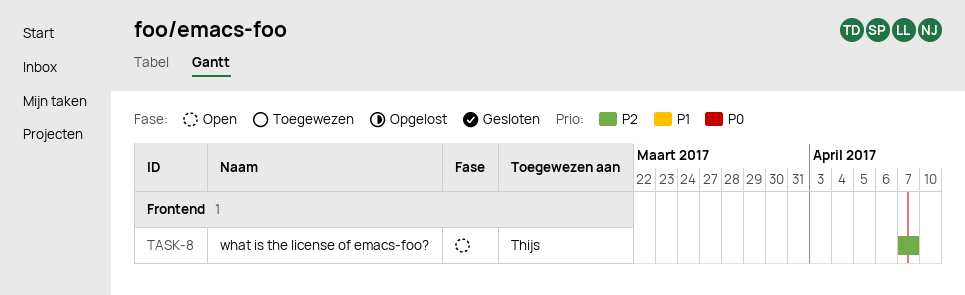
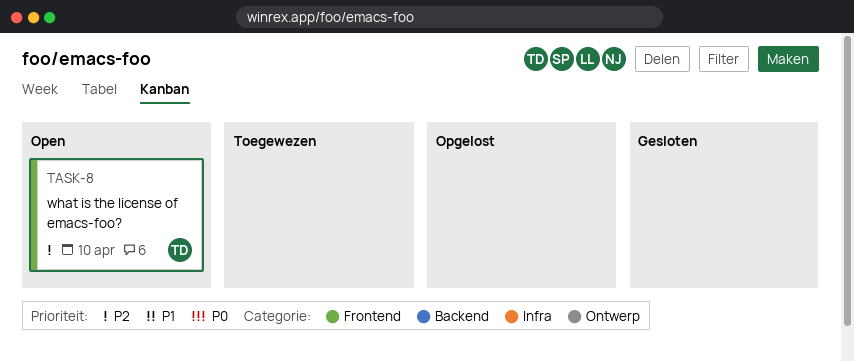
TASK-8, due: Apr 7 -> Apr 10

